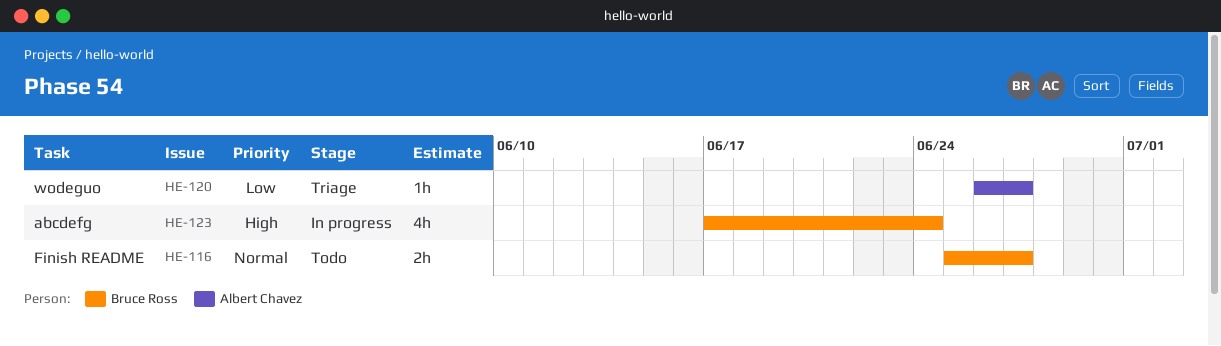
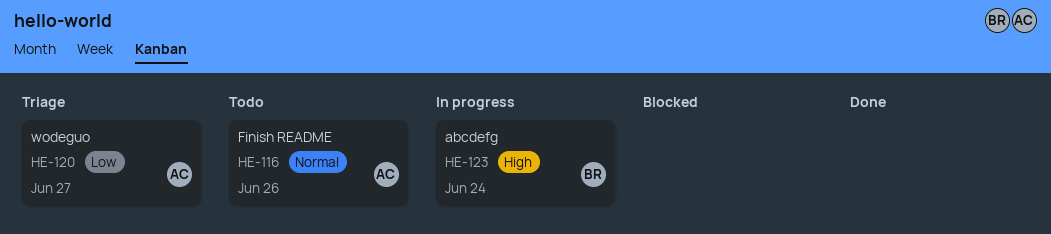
HE-116, owner: Bruce Ross -> Albert Chavez
HE-116, due: Jun 27 -> Jun 26

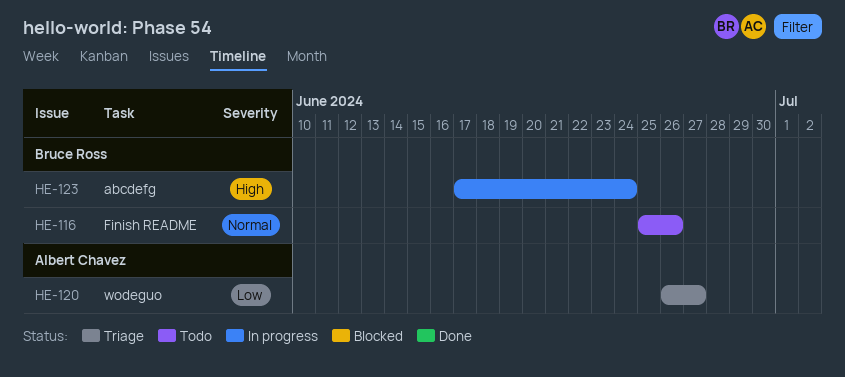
HE-116, owner: Albert Chavez -> Bruce Ross

